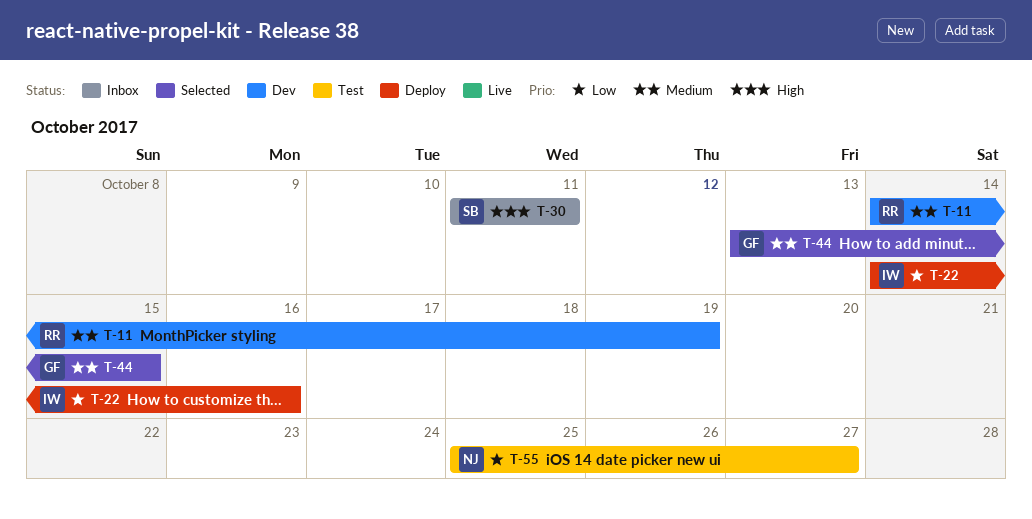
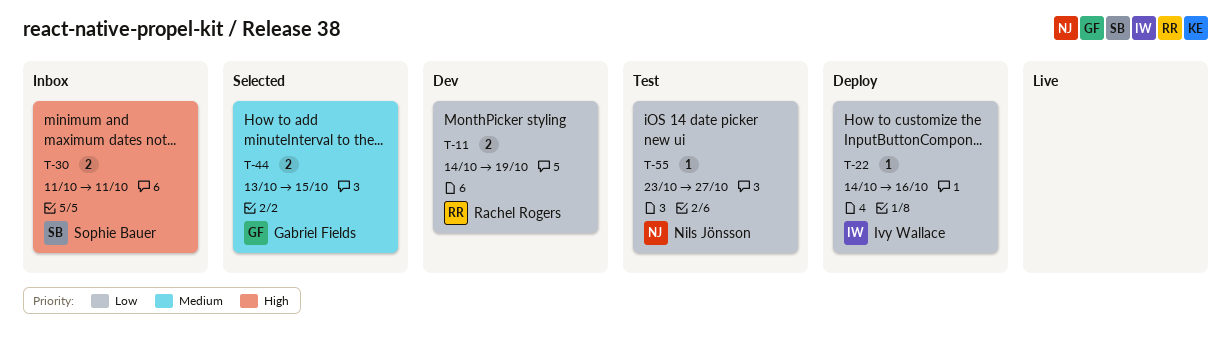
T-11, priority: Medium -> Low
T-55, start: Oct 25 -> Oct 23

